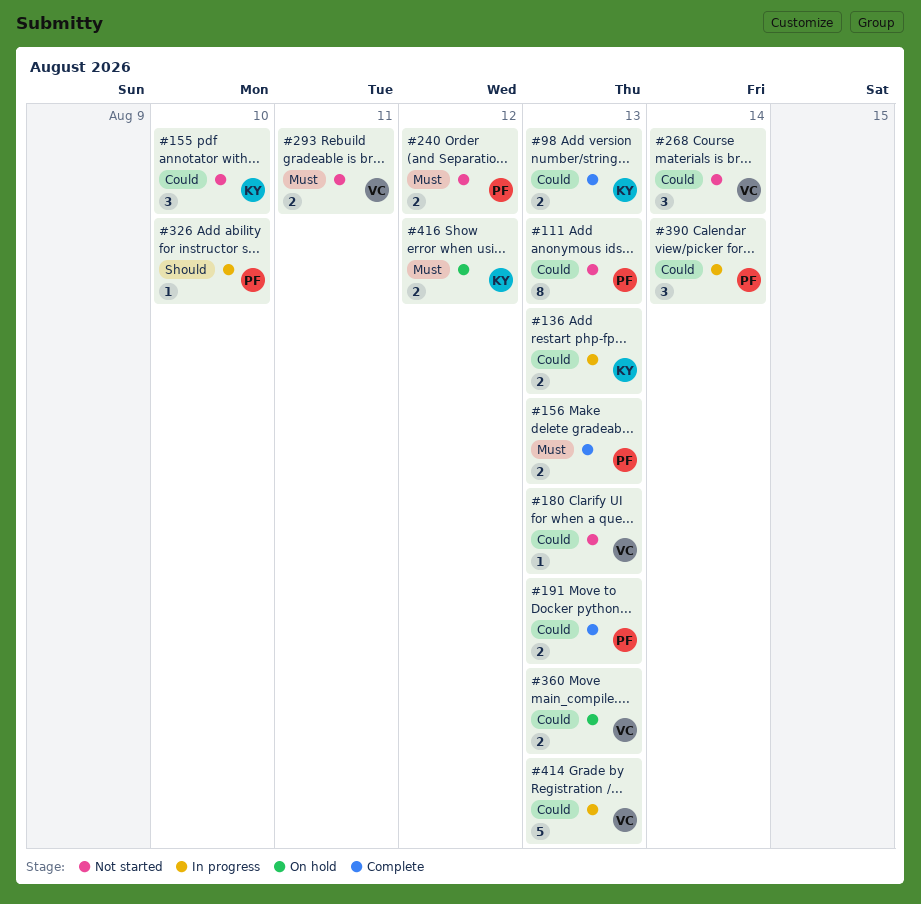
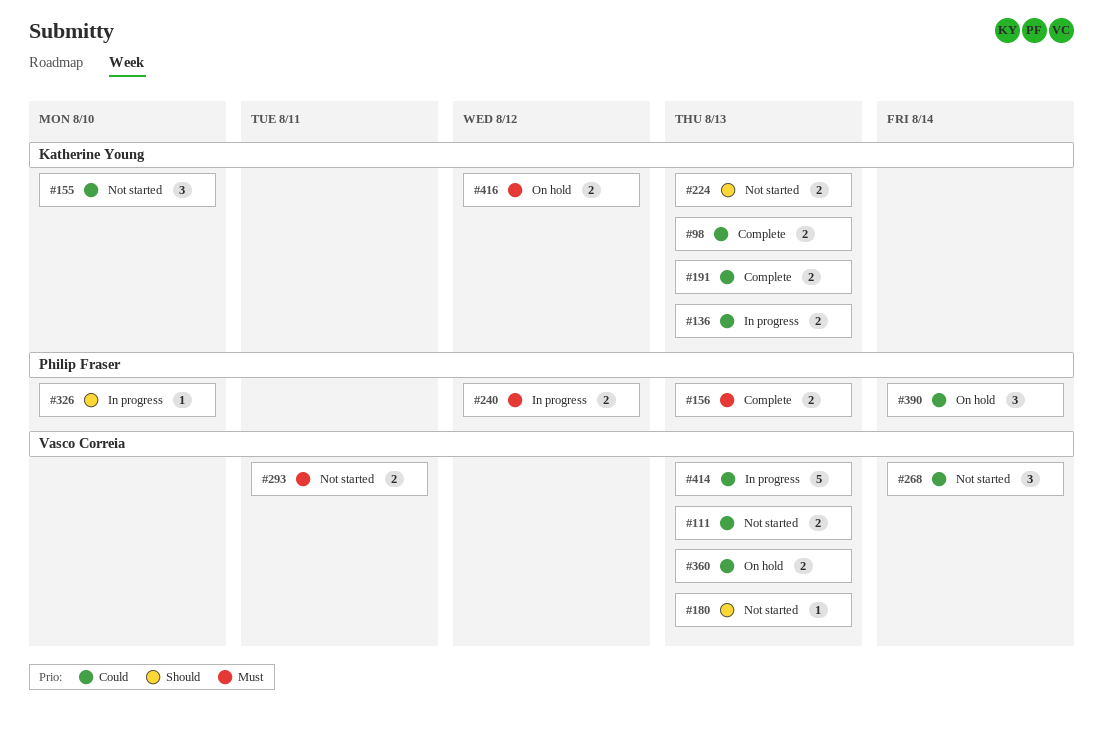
#111, owner: Philip Fraser -> Vasco Correia
#111, estimate: 8 -> 2
#180, priority: Could -> Should
#191, owner: Philip Fraser -> Katherine Young
#224: none -> present
#240, status: Not started -> In progress
#390, status: In progress -> On hold

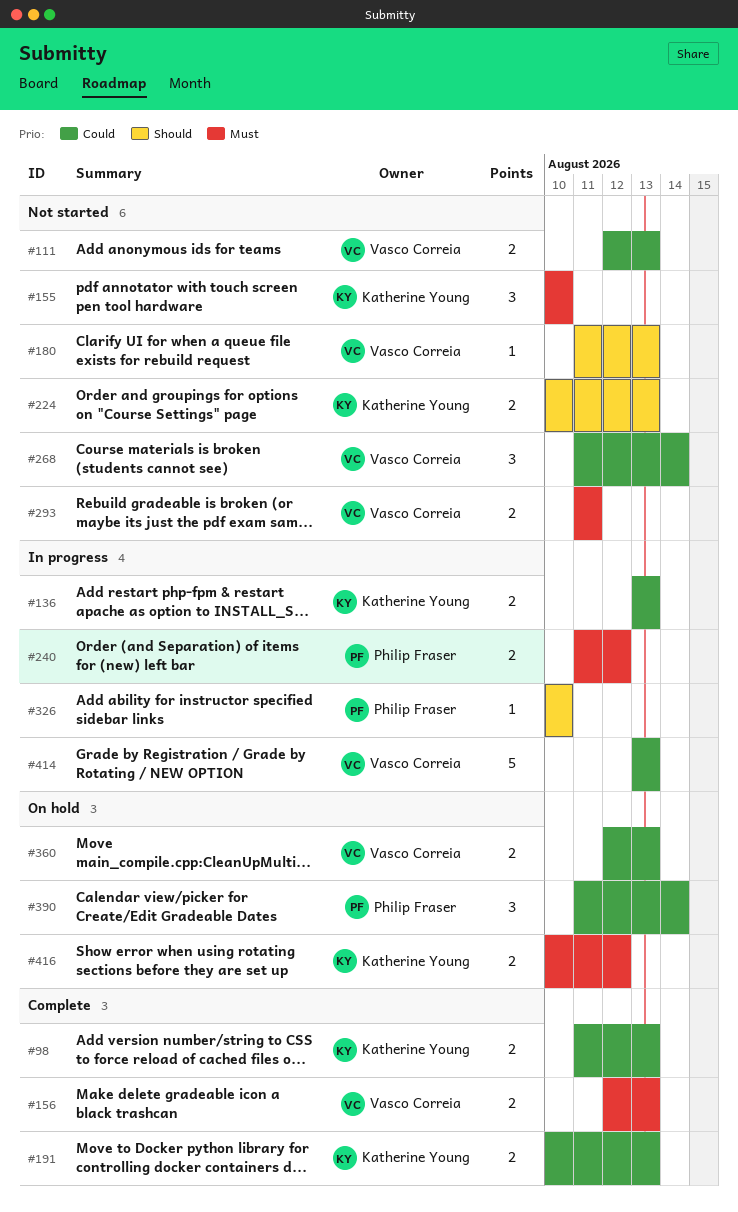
#155, priority: Could -> Must
#156, owner: Philip Fraser -> Vasco Correia

